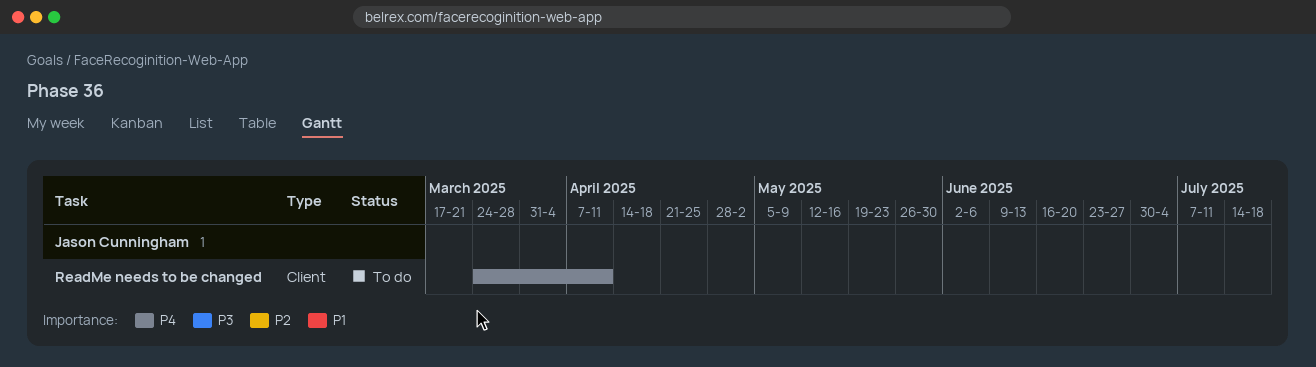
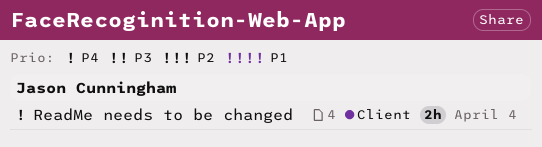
ReadMe needs to be changed, due: Apr 11 -> Apr 4

